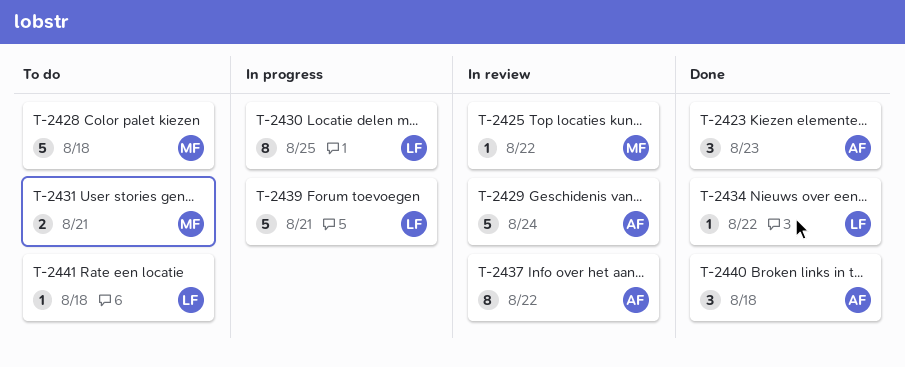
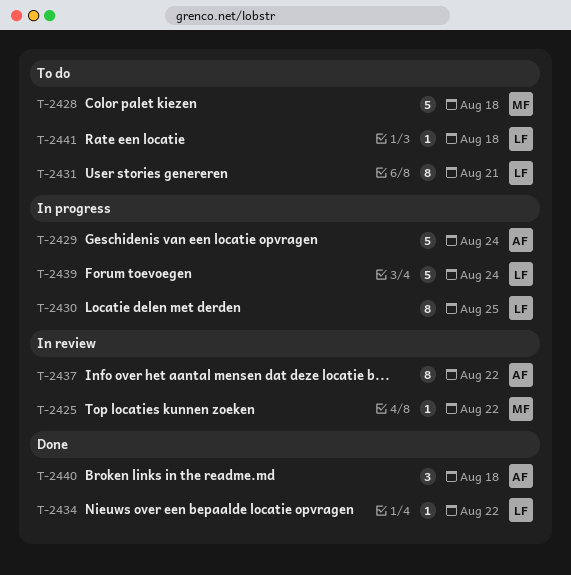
T-2423: present -> none
T-2429, status: In review -> In progress
T-2431, owner: MF -> LF
T-2431, estimate: 2 -> 8
T-2439, due: Aug 21 -> Aug 24

